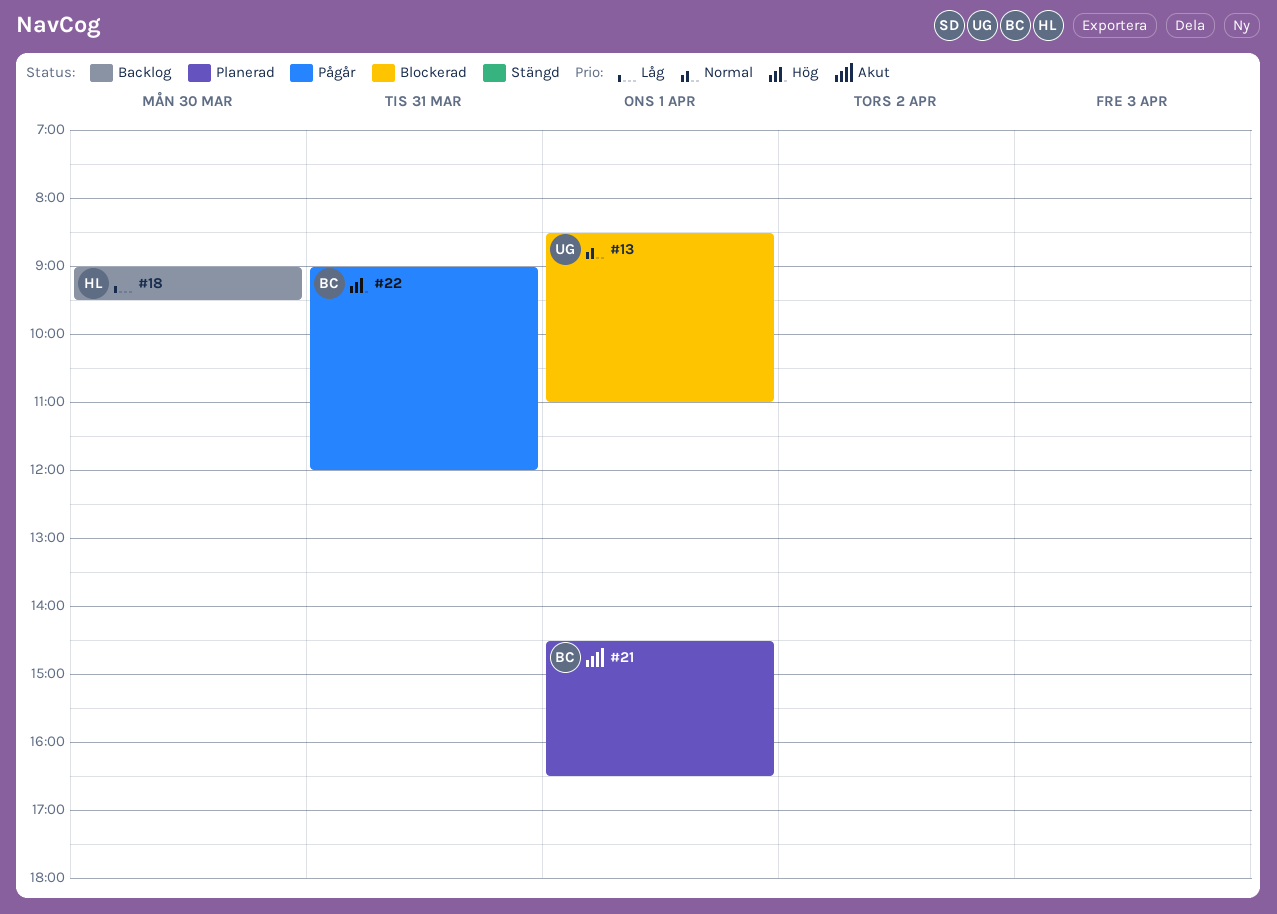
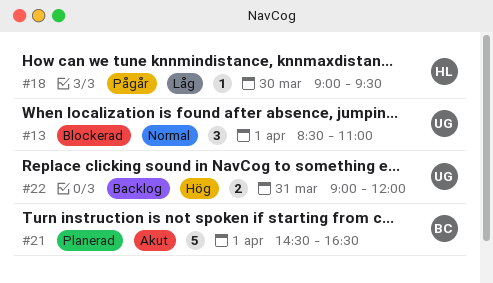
#18, status: Backlog -> Pågår
#22, status: Pågår -> Backlog
#22, owner: BC -> UG

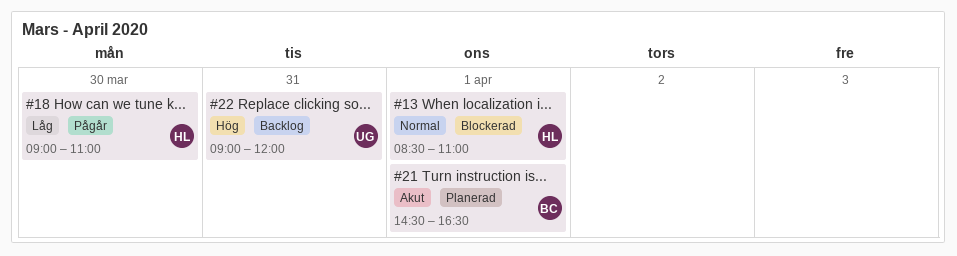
#13, owner: UG -> HL
#18, ends: 09:30 -> 11:00

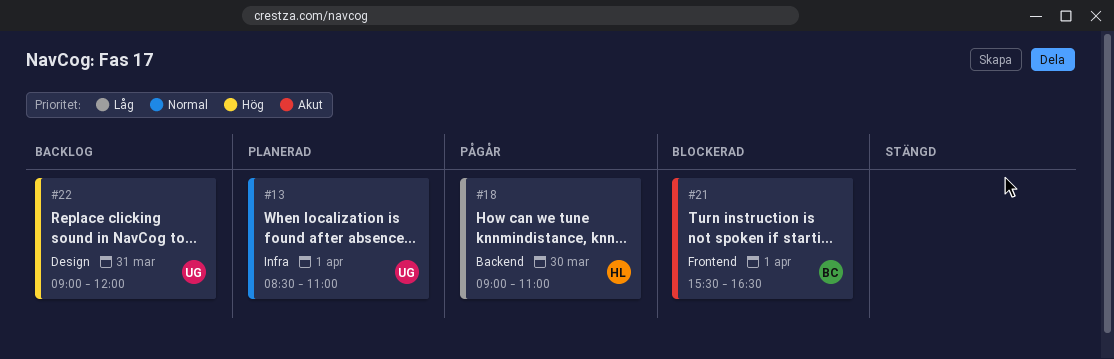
#13, status: Blockerad -> Planerad
#13, owner: HL -> UG
#21, status: Planerad -> Blockerad
#21, begins: 14:30 -> 15:30

